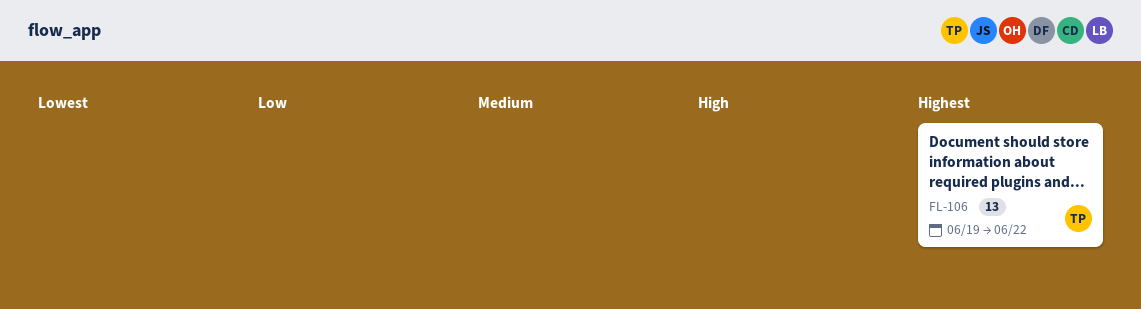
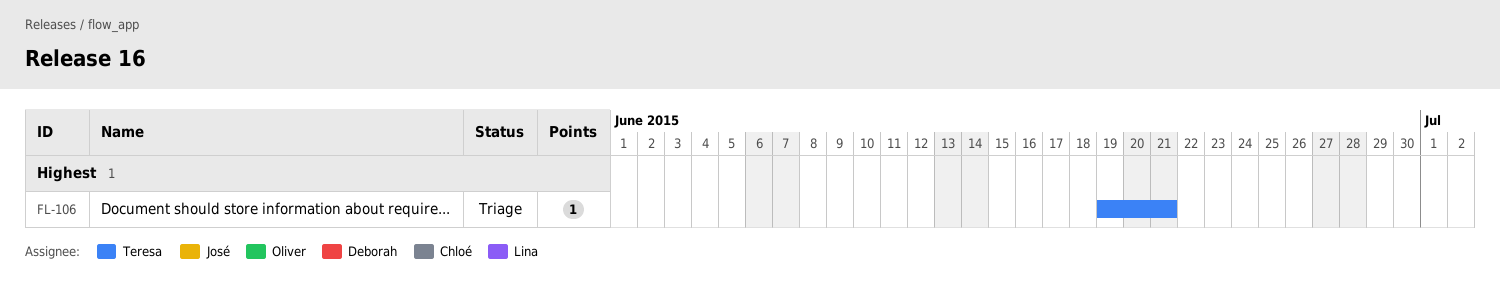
FL-106, estimate: 13 -> 1
FL-106, due: Jun 22 -> Jun 21

